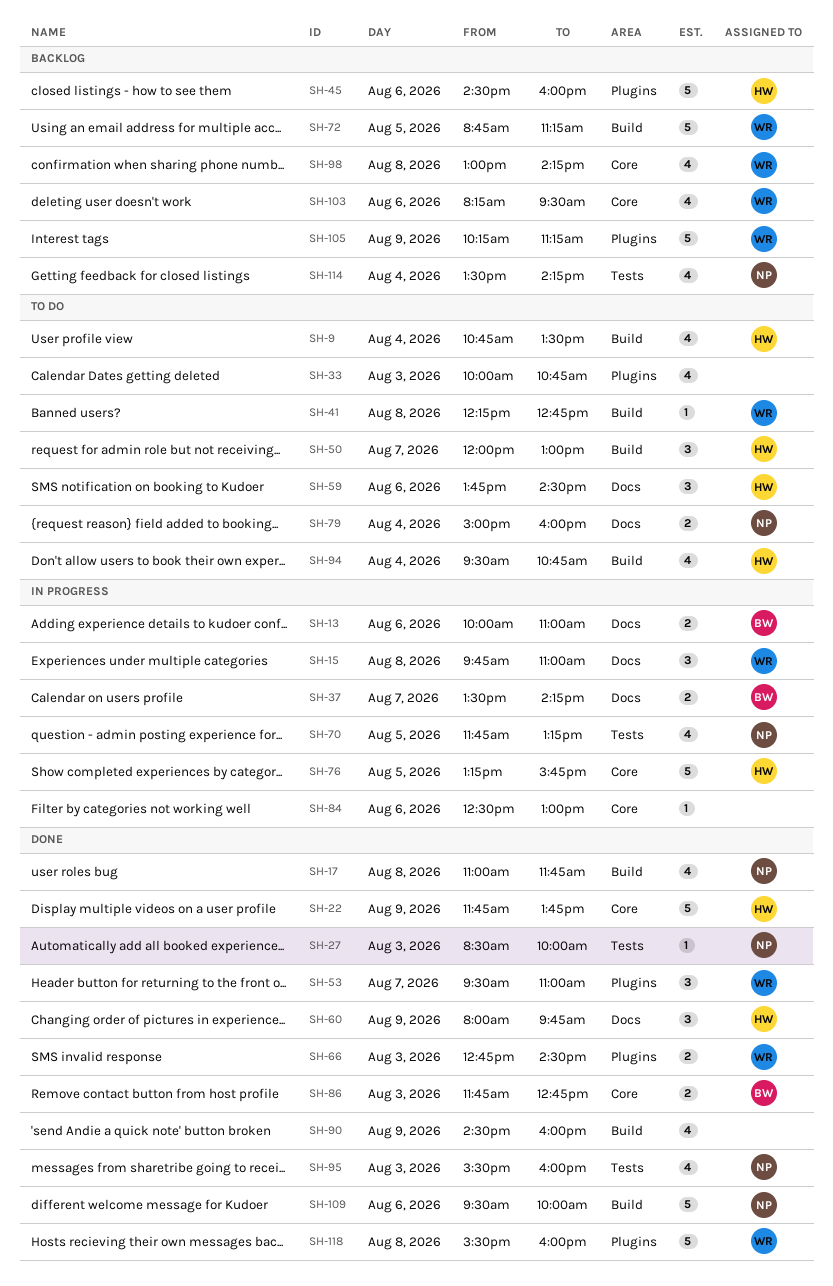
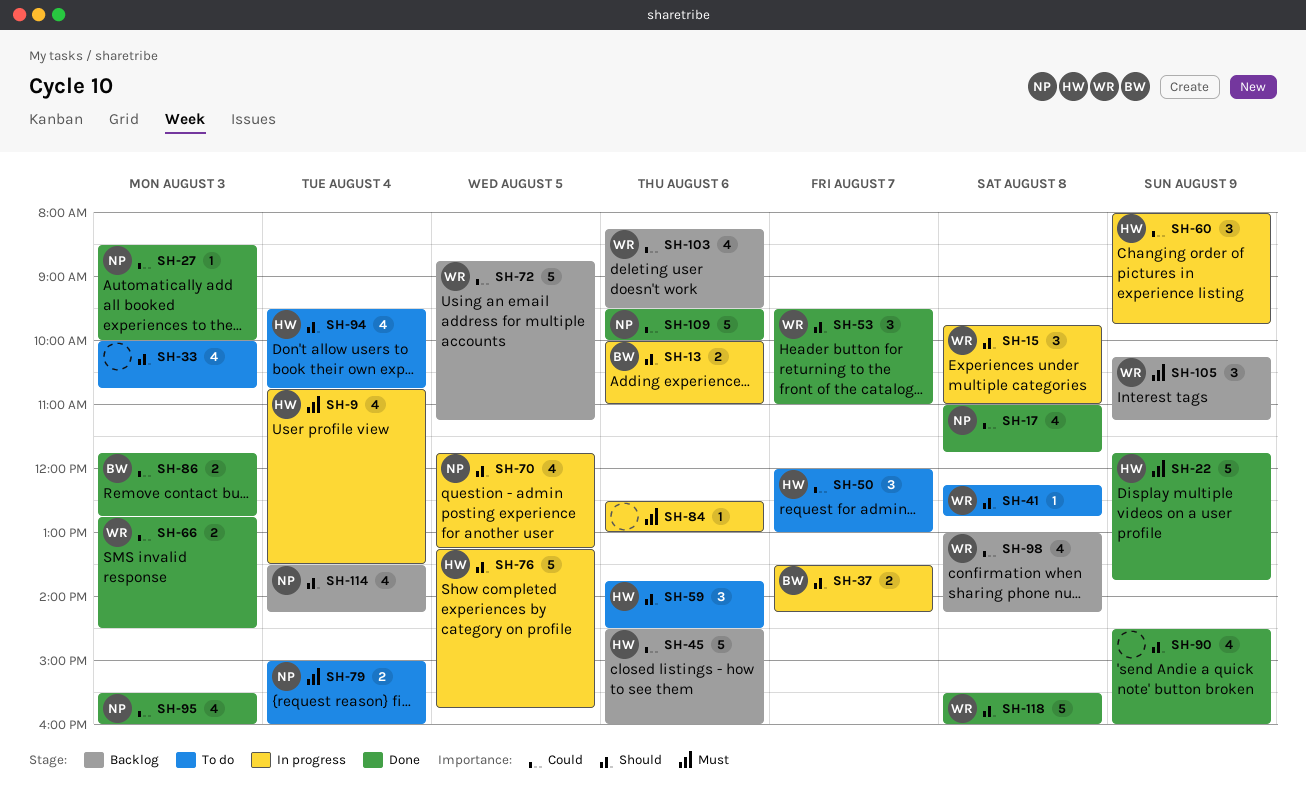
SH-9, status: To do -> In progress
SH-60, status: Done -> In progress
SH-105, estimate: 5 -> 3

